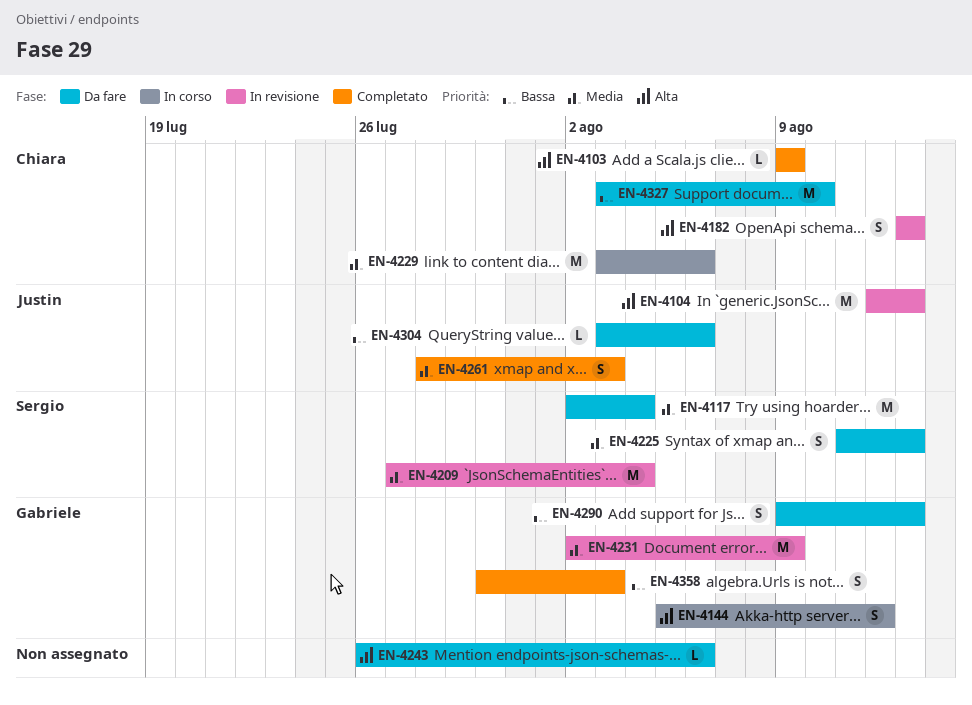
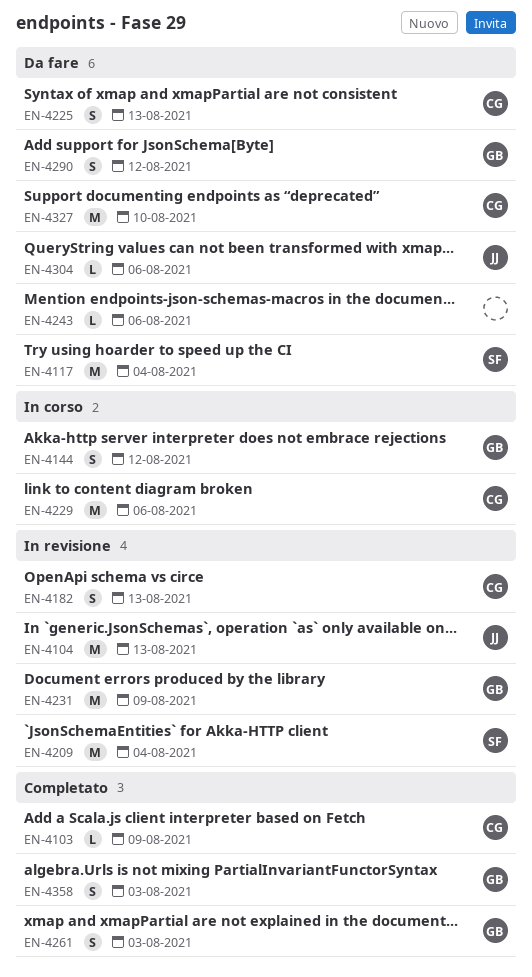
EN-4225, owner: Sergio -> Chiara
EN-4261, owner: Justin -> Gabriele
EN-4290, due: Aug 13 -> Aug 12

